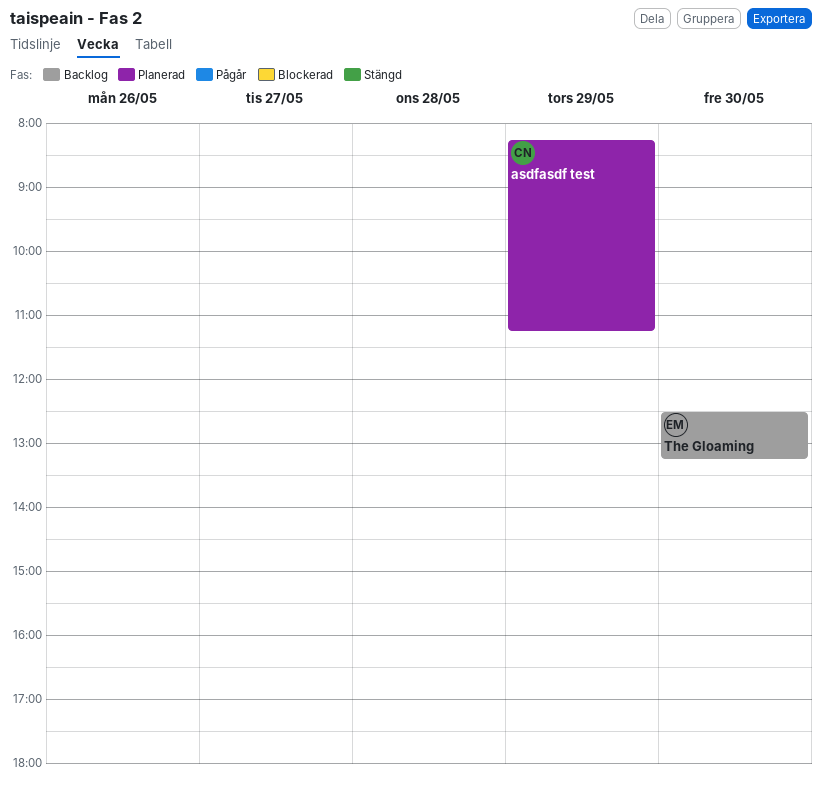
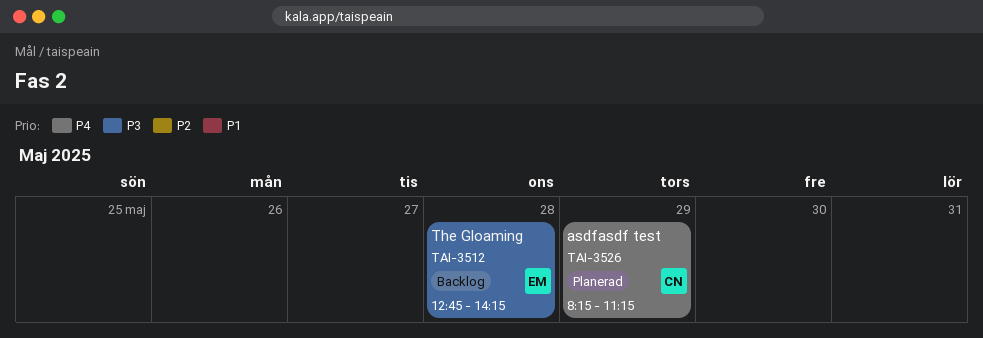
The Gloaming, day: May 30 -> May 28
The Gloaming, begins: 12:30 -> 12:45
The Gloaming, ends: 13:15 -> 14:15

